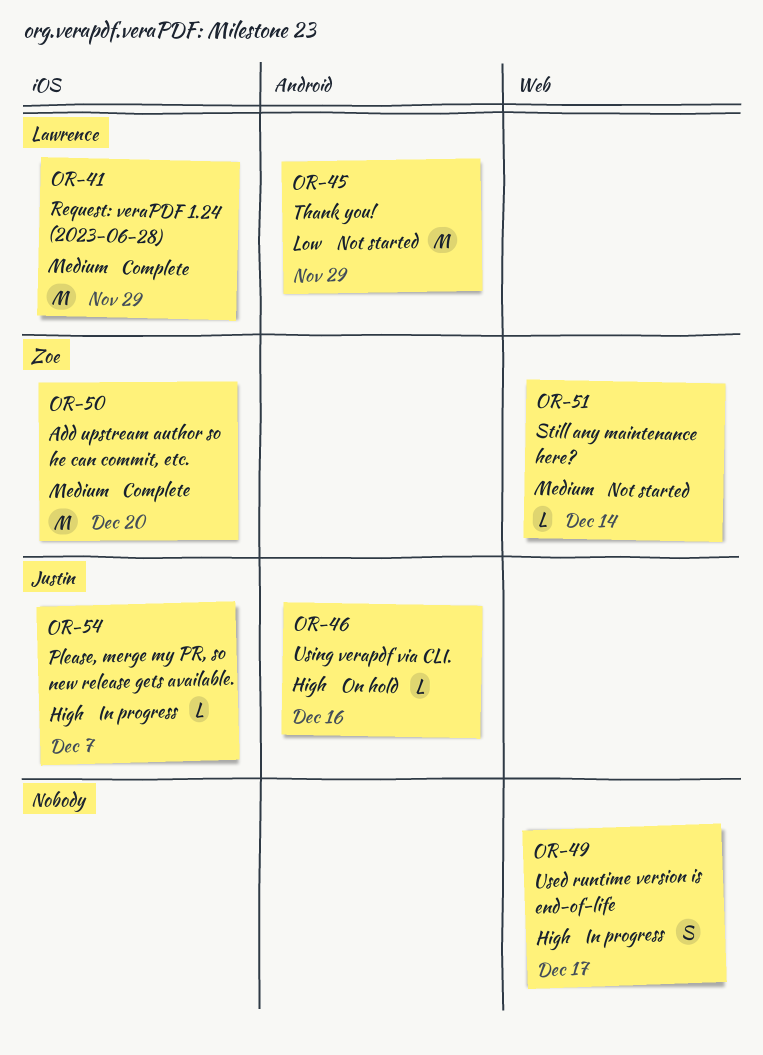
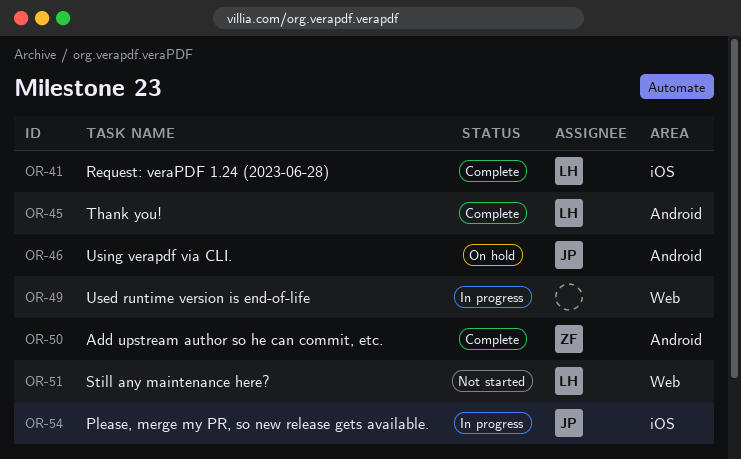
OR-45, status: Not started -> Complete
OR-50, label: iOS -> Android
OR-51, owner: Zoe -> Lawrence

